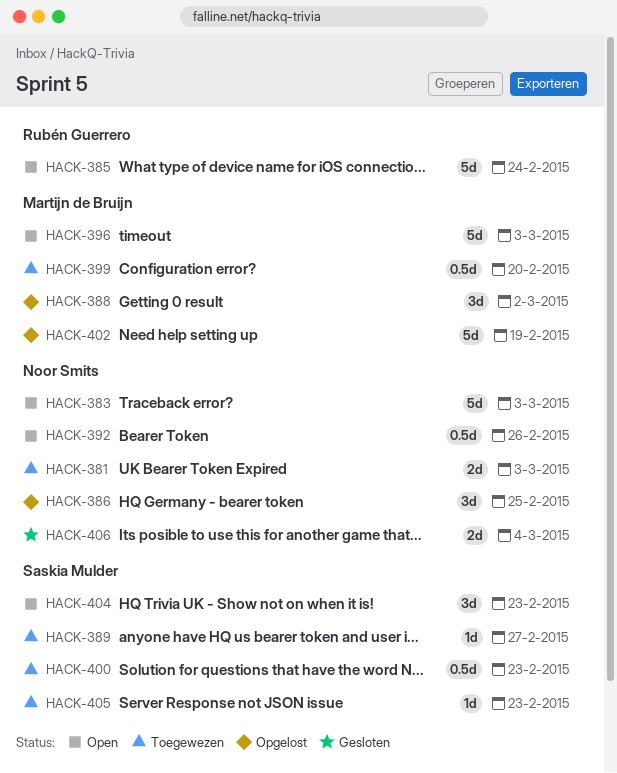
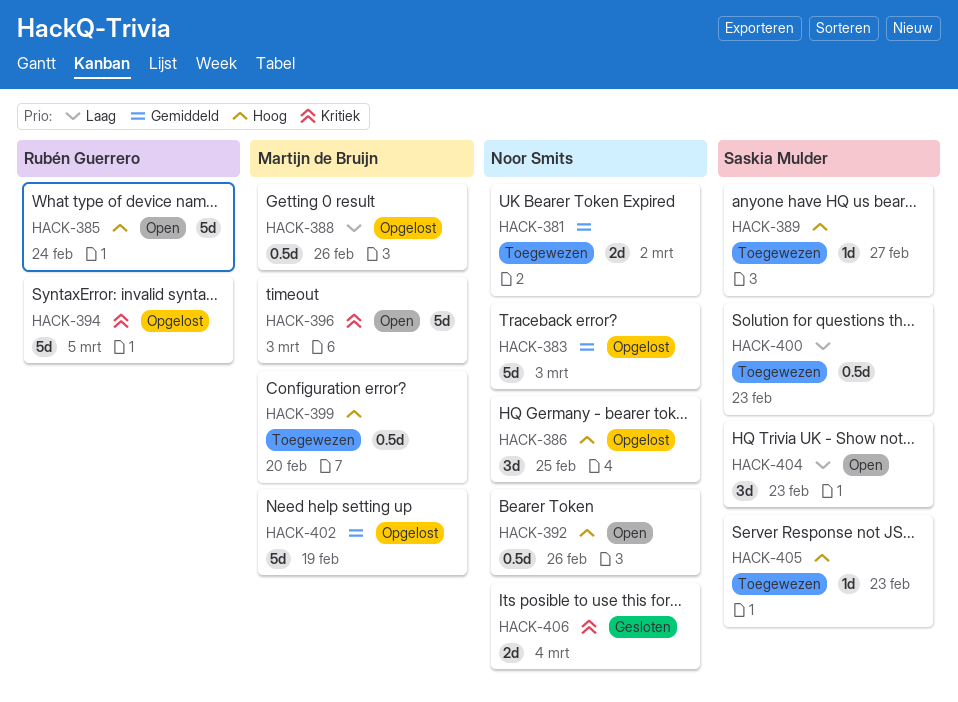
HACK-381, due: Mar 3 -> Mar 2
HACK-383, status: Open -> Opgelost
HACK-388, estimate: 3d -> 0.5d
HACK-388, due: Mar 2 -> Feb 26
HACK-394: none -> present

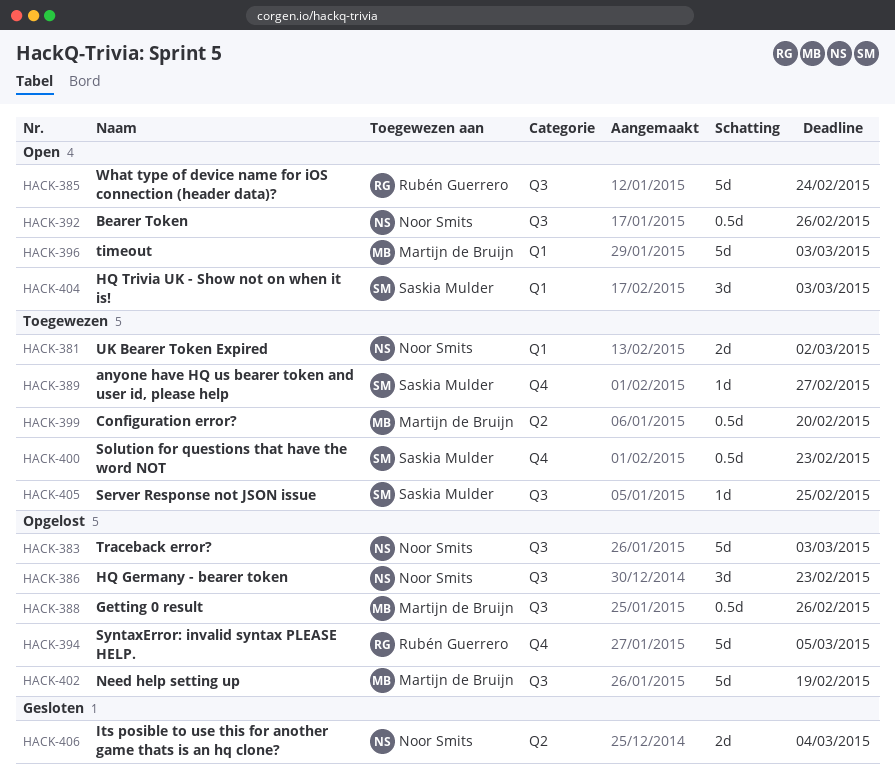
HACK-386, due: Feb 25 -> Feb 23
HACK-404, due: Feb 23 -> Mar 3
HACK-405, due: Feb 23 -> Feb 25

